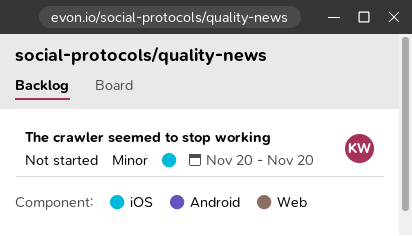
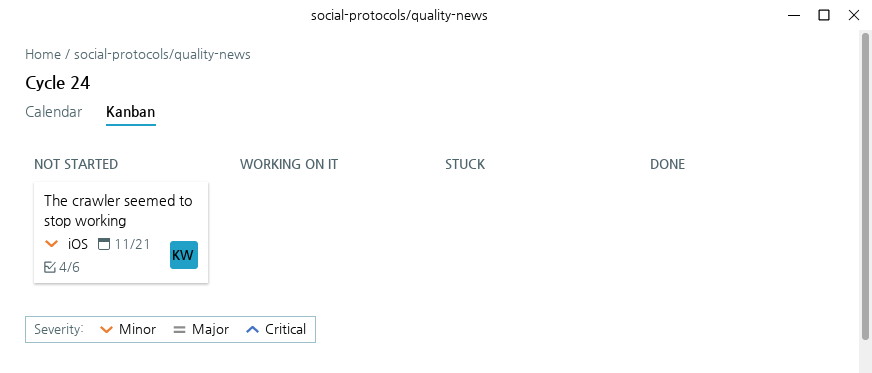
The crawler seemed to stop working, due: Nov 20 -> Nov 21

